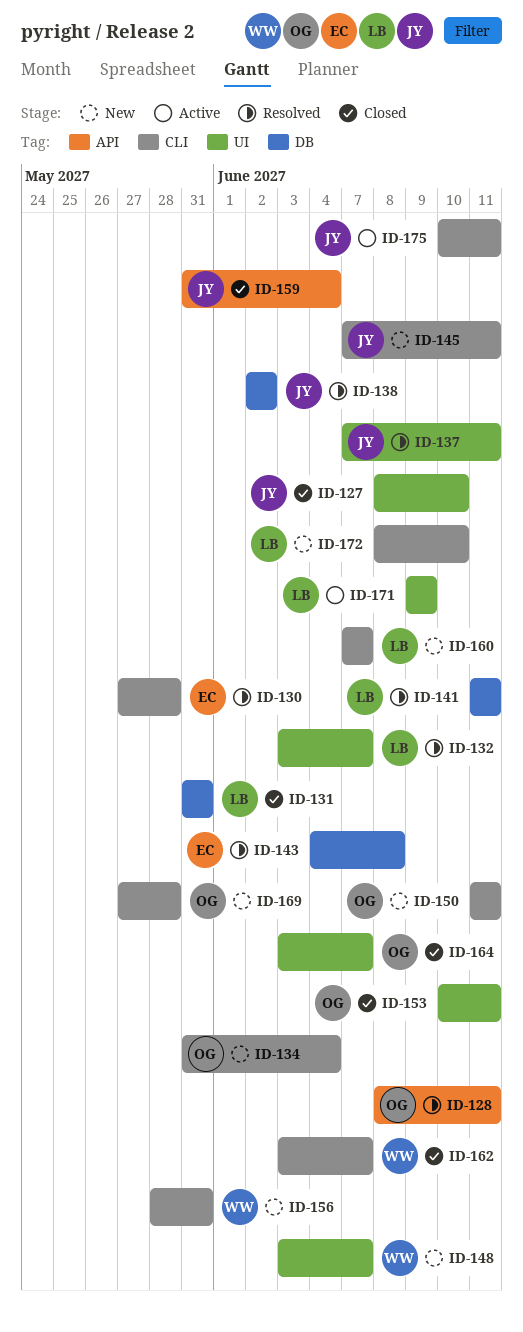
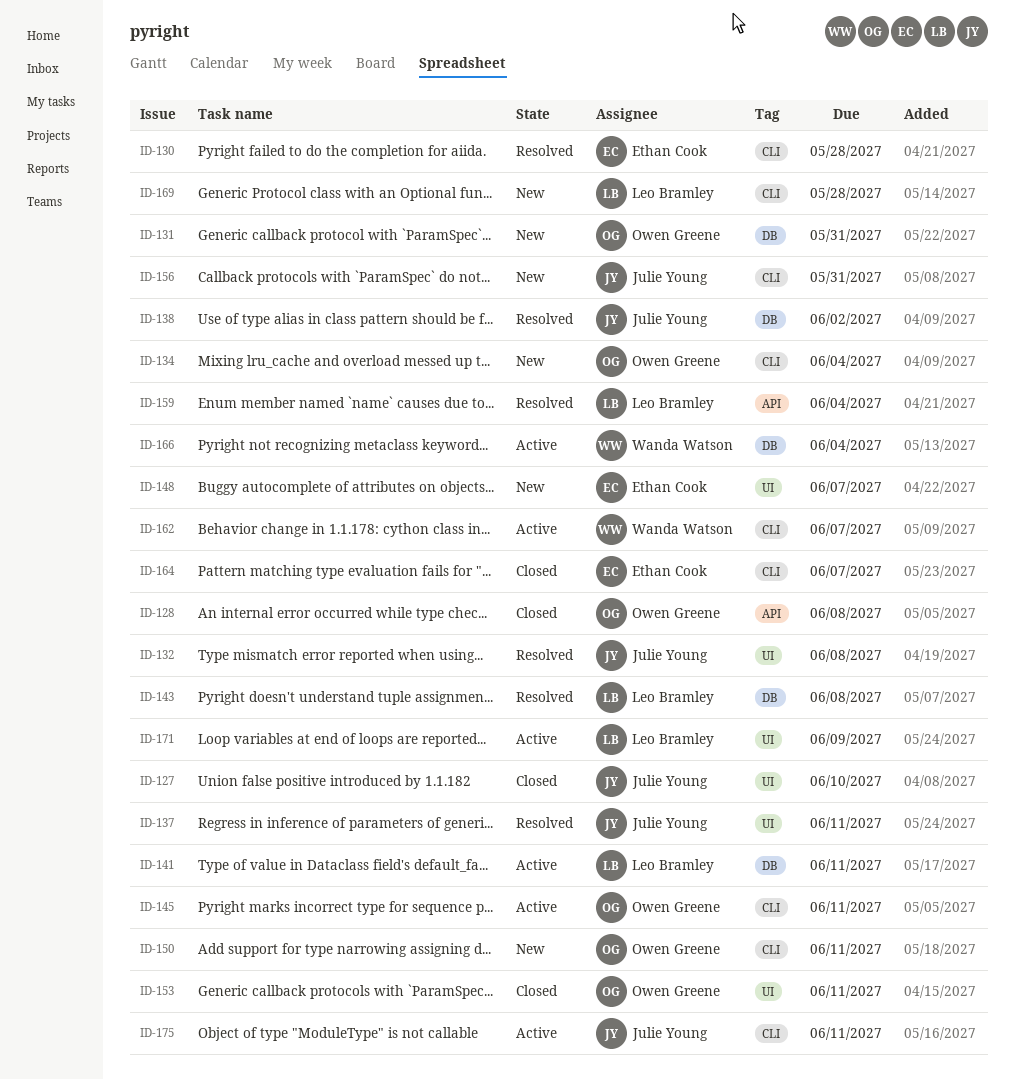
ID-128, status: Resolved -> Closed
ID-128, due: Jun 11 -> Jun 8
ID-131, status: Closed -> New
ID-131, owner: Leo Bramley -> Owen Greene
ID-132, owner: Leo Bramley -> Julie Young
ID-132, due: Jun 7 -> Jun 8
ID-141, status: Resolved -> Active
ID-143, owner: Ethan Cook -> Leo Bramley
ID-145, status: New -> Active
ID-145, owner: Julie Young -> Owen Greene
ID-148, owner: Wanda Watson -> Ethan Cook
ID-156, owner: Wanda Watson -> Julie Young
ID-159, status: Closed -> Resolved
ID-159, owner: Julie Young -> Leo Bramley
ID-160: present -> none
ID-162, status: Closed -> Active
ID-164, owner: Owen Greene -> Ethan Cook
ID-164, label: UI -> CLI
ID-166: none -> present
ID-169, owner: Owen Greene -> Leo Bramley
ID-172: present -> none

